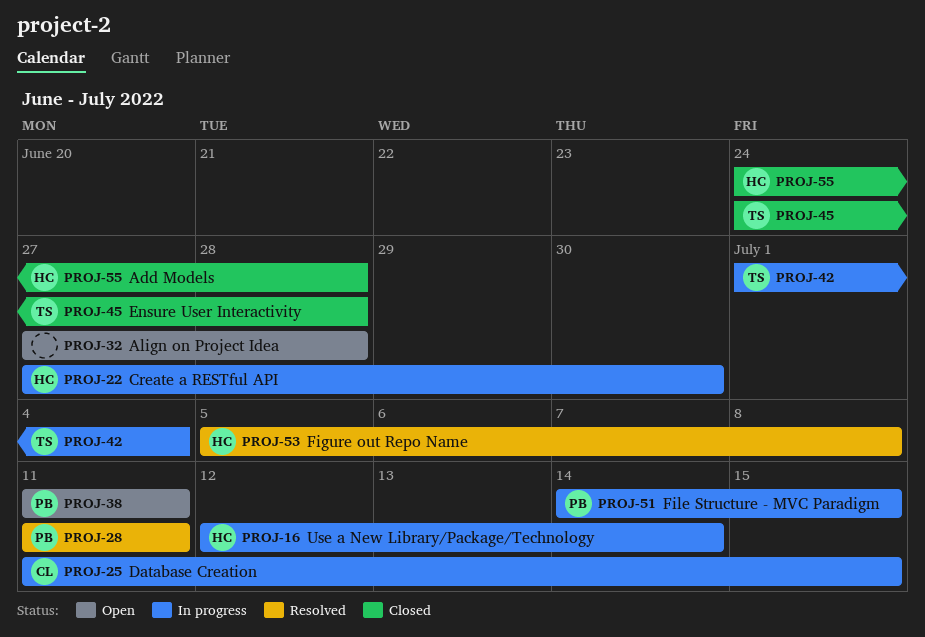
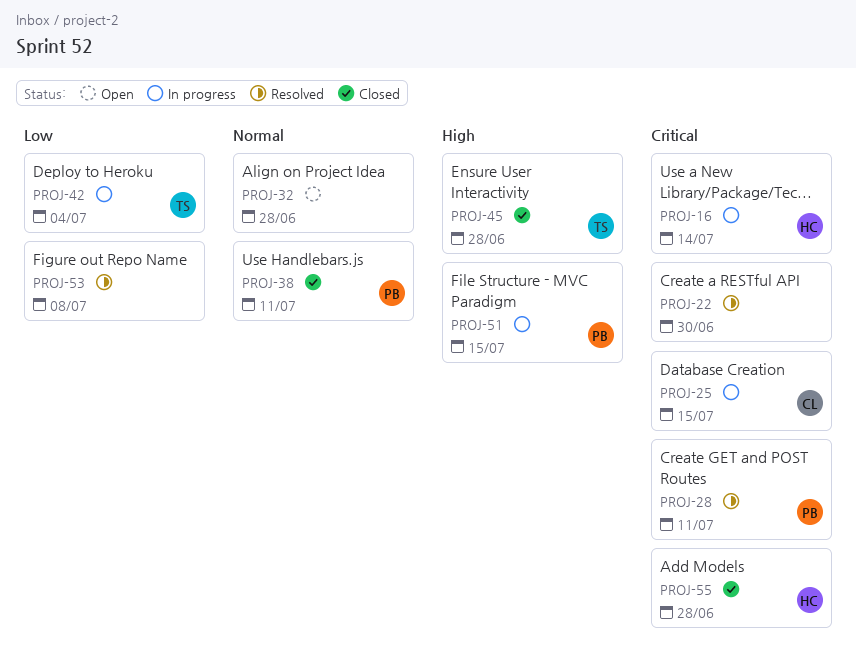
PROJ-22, status: In progress -> Resolved
PROJ-22, owner: HC -> none
PROJ-38, status: Open -> Closed
PROJ-53, owner: HC -> none

